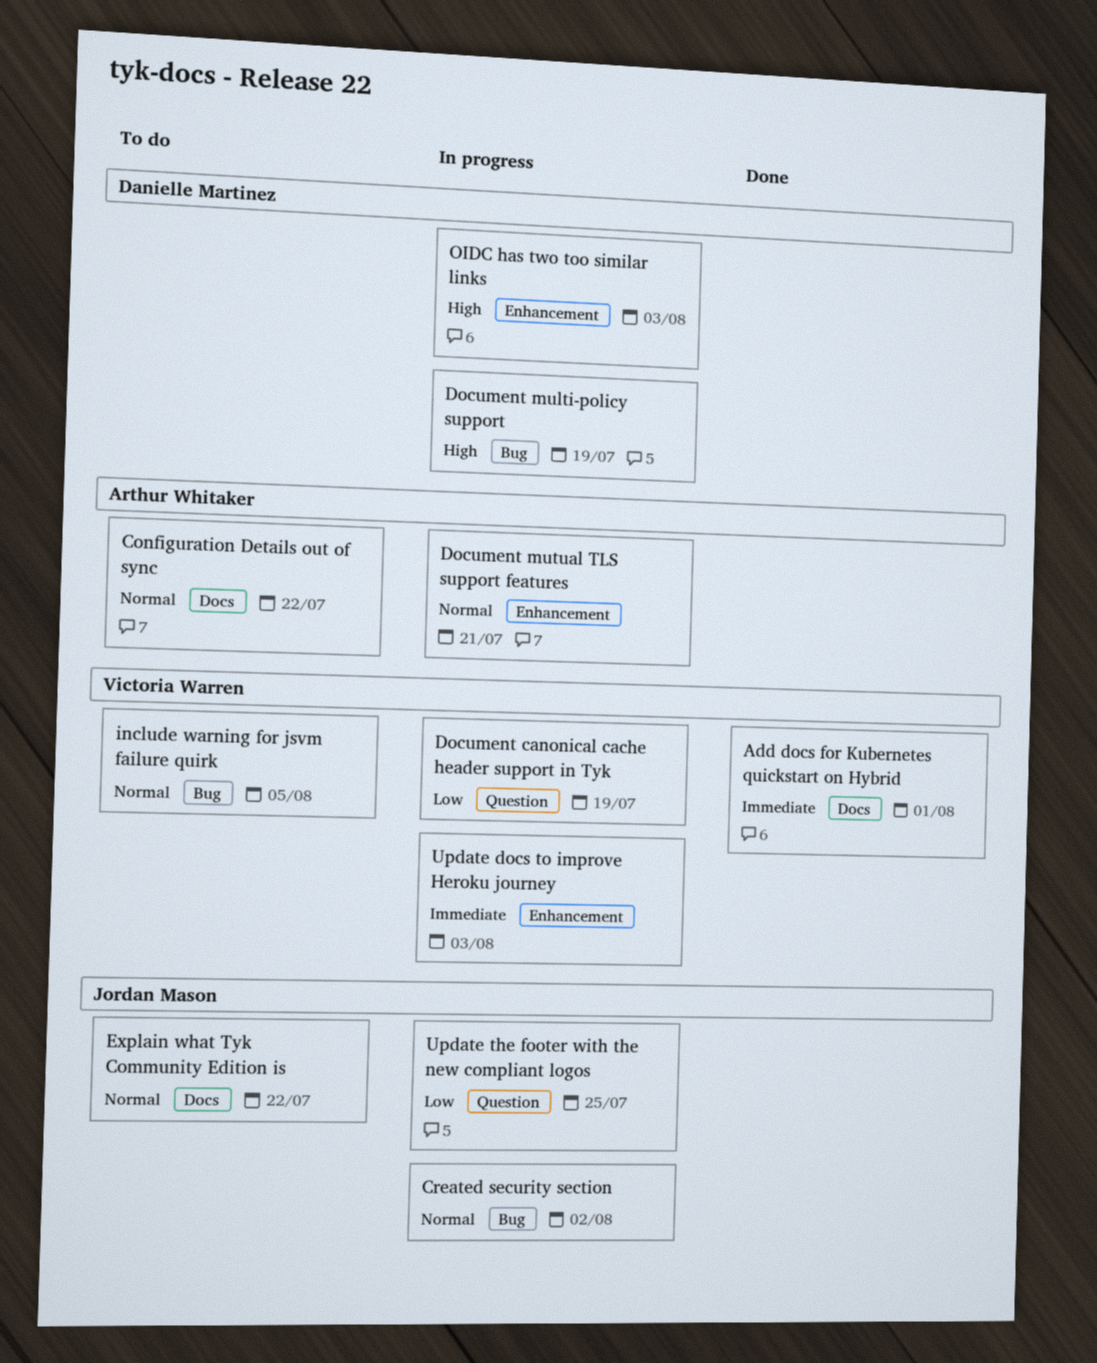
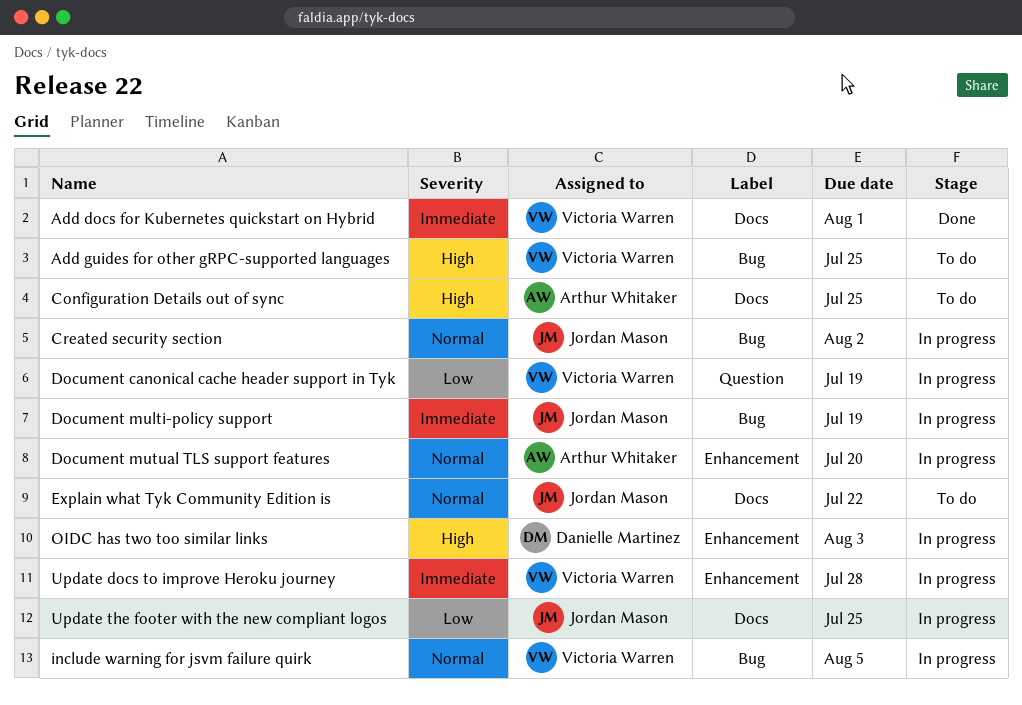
Add guides for other gRPC-supported languages: none -> present
Configuration Details out of sync, priority: Normal -> High
Configuration Details out of sync, due: Jul 22 -> Jul 25
Document multi-policy support, owner: Danielle Martinez -> Jordan Mason
Document multi-policy support, priority: High -> Immediate
Document mutual TLS support features, due: Jul 21 -> Jul 20
include warning for jsvm failure quirk, status: To do -> In progress
Update docs to improve Heroku journey, due: Aug 3 -> Jul 28
Update the footer with the new compliant logos, label: Question -> Docs

